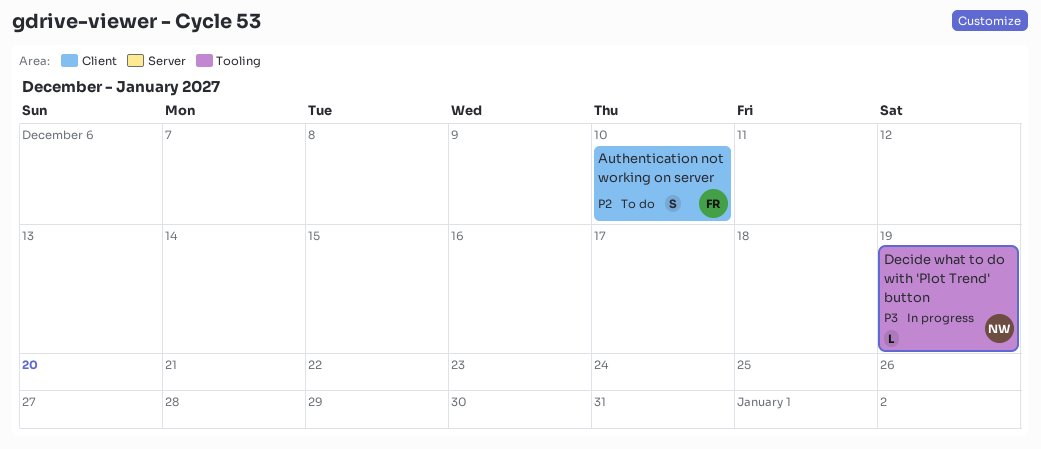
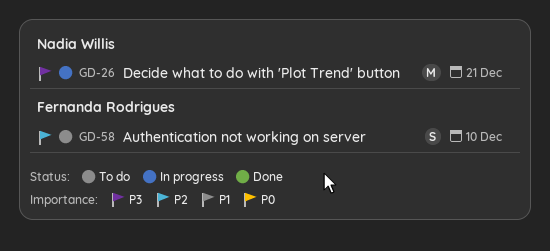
Decide what to do with 'Plot Trend' button, estimate: L -> M
Decide what to do with 'Plot Trend' button, due: Dec 19 -> Dec 21

